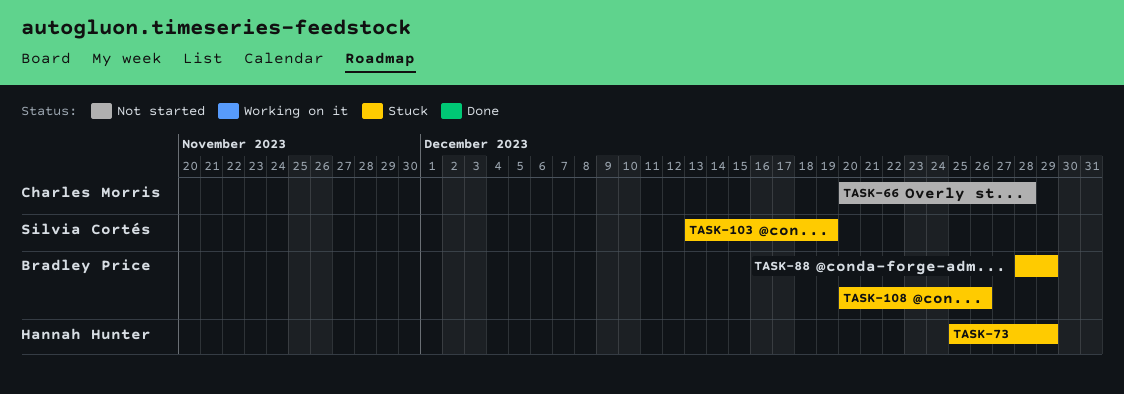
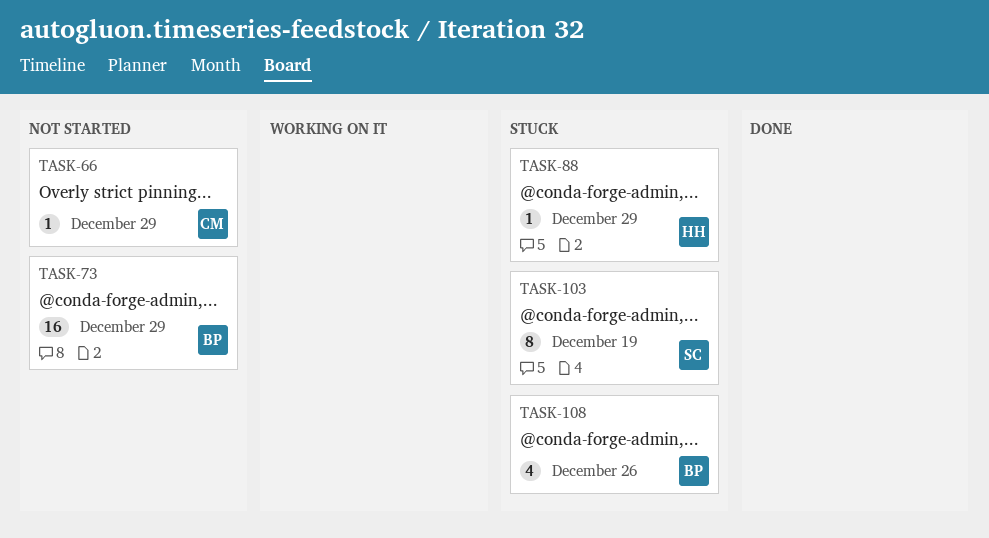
TASK-66, due: Dec 28 -> Dec 29
TASK-73, status: Stuck -> Not started
TASK-73, owner: Hannah Hunter -> Bradley Price
TASK-88, owner: Bradley Price -> Hannah Hunter

